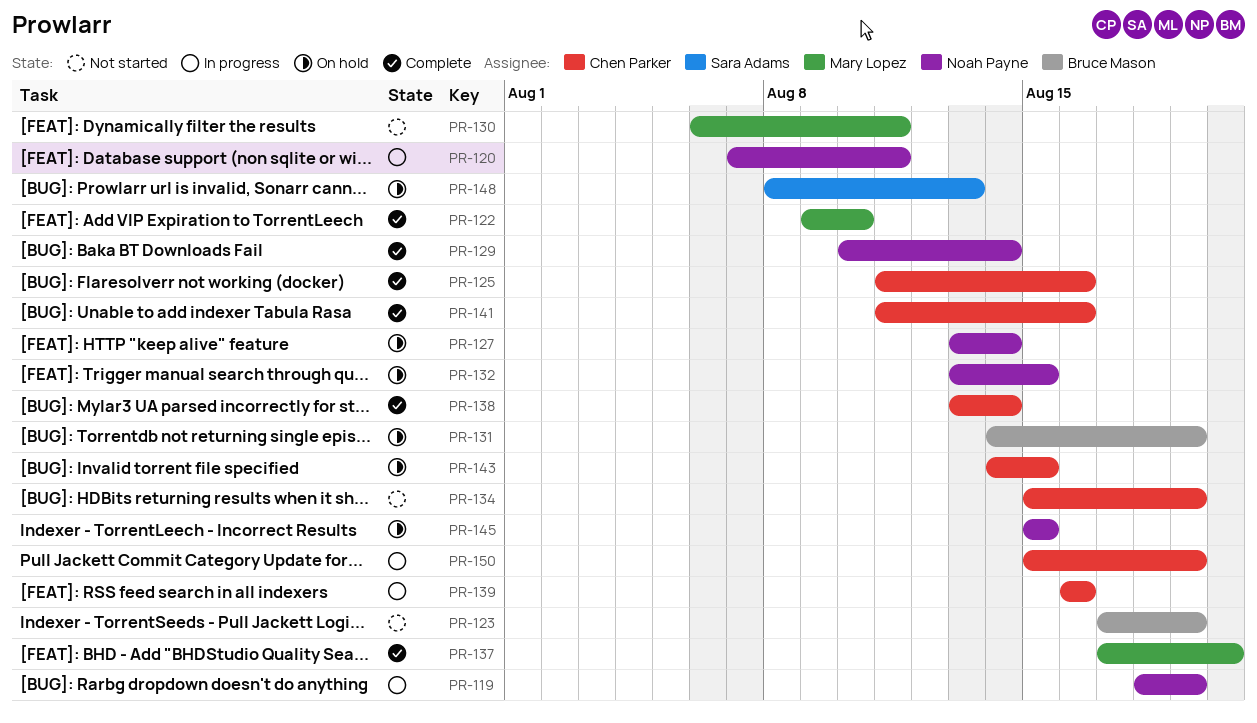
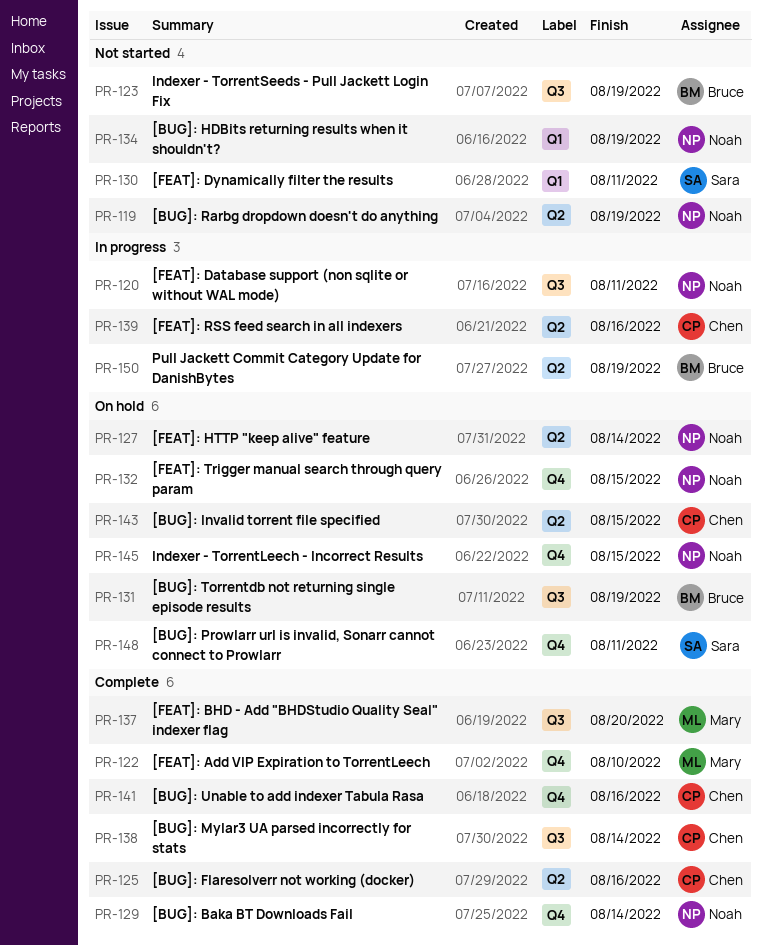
PR-119, status: In progress -> Not started
PR-130, owner: Mary Lopez -> Sara Adams
PR-134, owner: Chen Parker -> Noah Payne
PR-148, due: Aug 13 -> Aug 11
PR-150, owner: Chen Parker -> Bruce Mason

